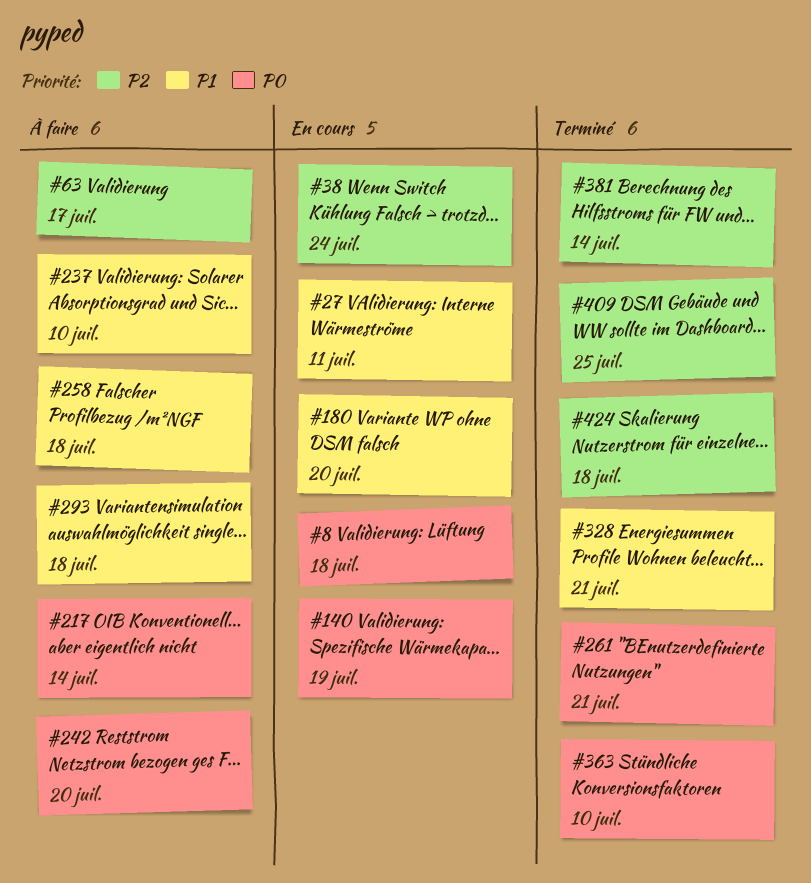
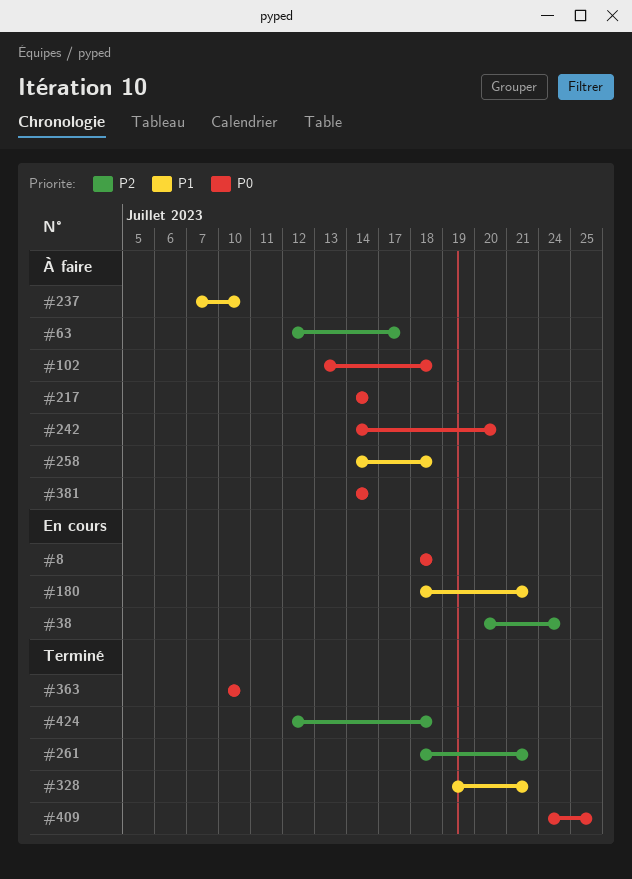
#27: present -> none
#102: none -> present
#140: present -> none
#180, due: Jul 20 -> Jul 21
#261, priority: P0 -> P2
#293: present -> none
#381, status: Terminé -> À faire
#381, priority: P2 -> P0
#409, priority: P2 -> P0

